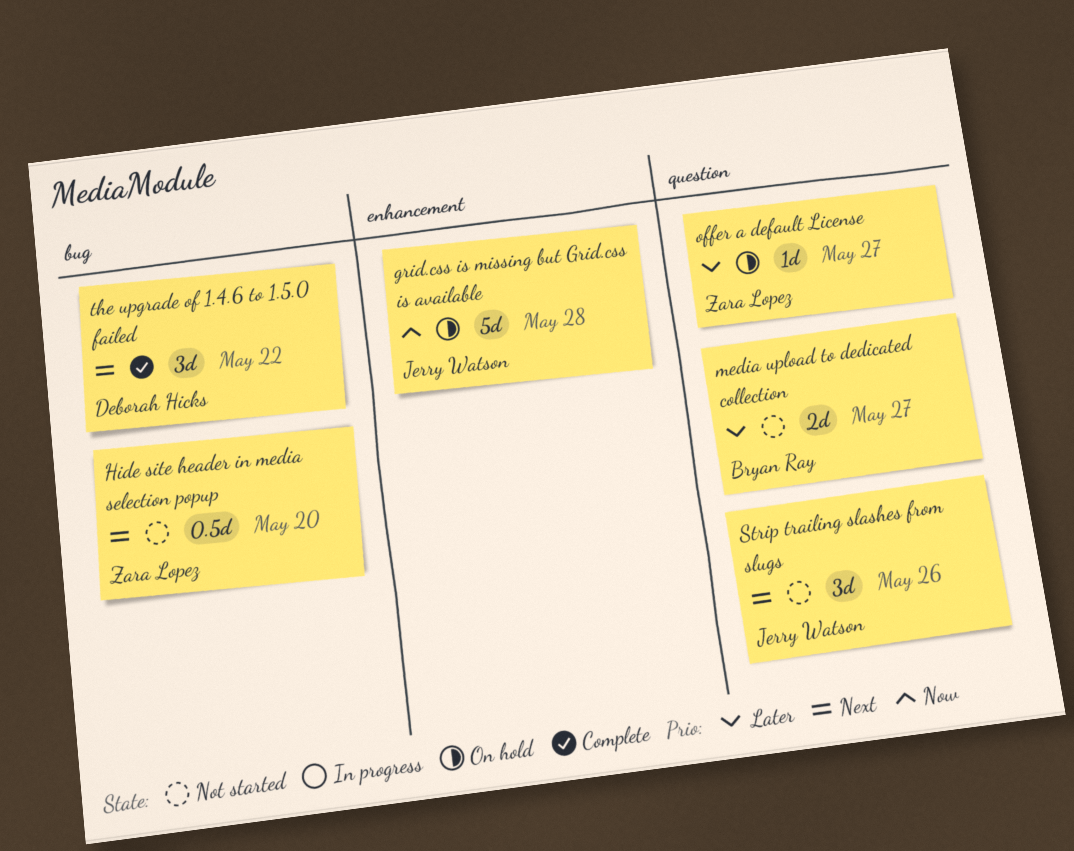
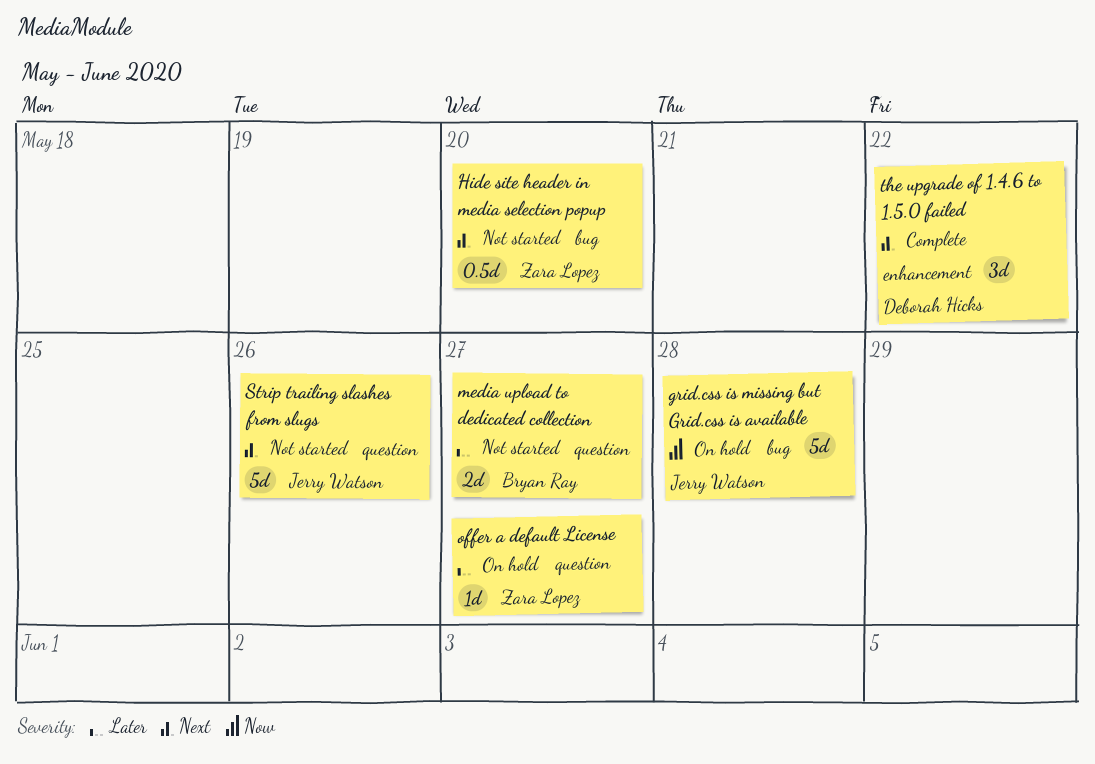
grid.css is missing but Grid.css is available, label: enhancement -> bug
Strip trailing slashes from slugs, estimate: 3d -> 5d
the upgrade of 1.4.6 to 1.5.0 failed, label: bug -> enhancement

